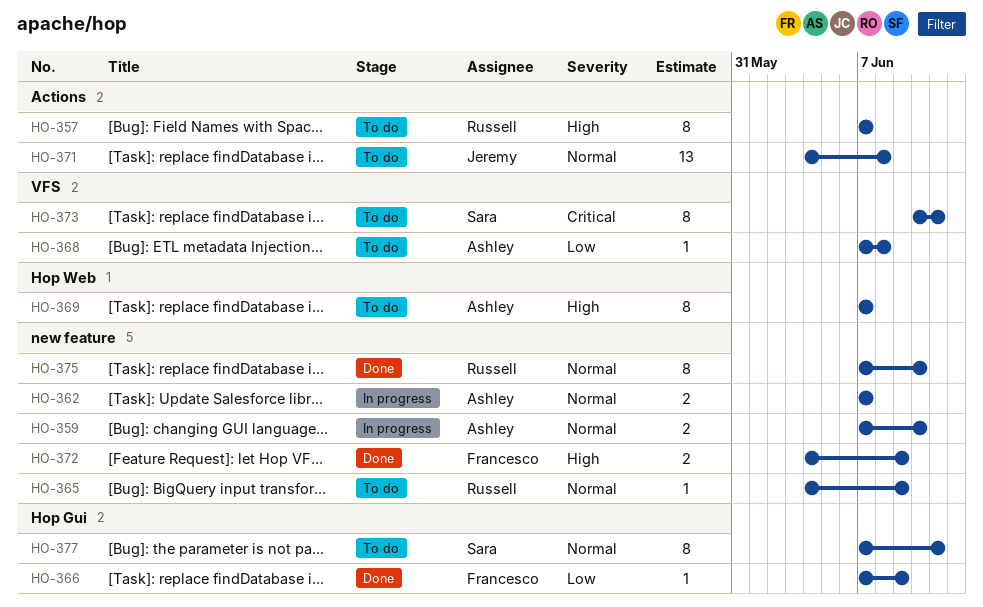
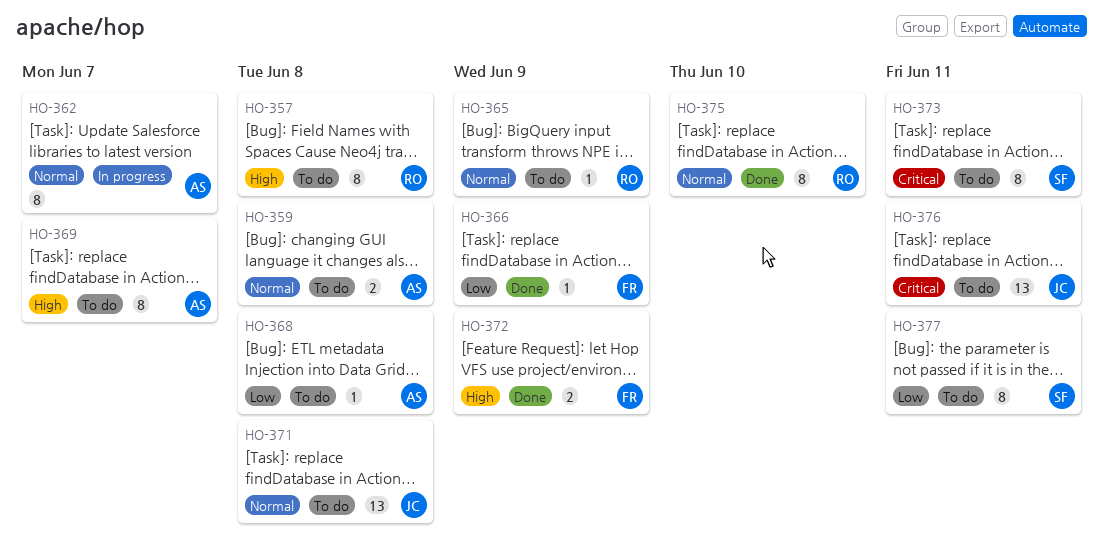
HO-357, due: Jun 7 -> Jun 8
HO-359, status: In progress -> To do
HO-359, due: Jun 10 -> Jun 8
HO-362, estimate: 2 -> 8
HO-376: none -> present
HO-377, priority: Normal -> Low

